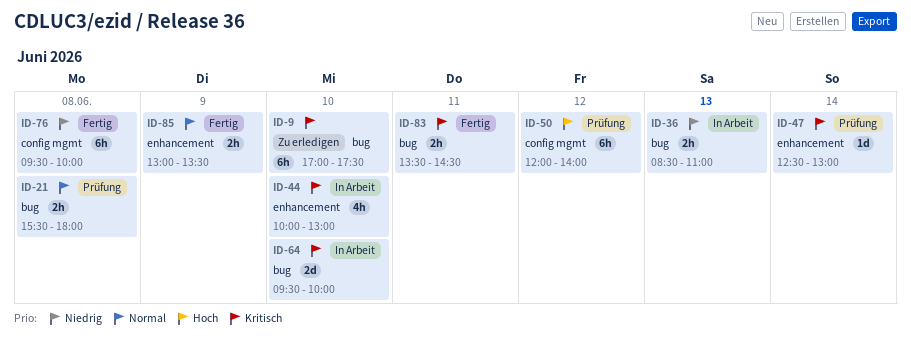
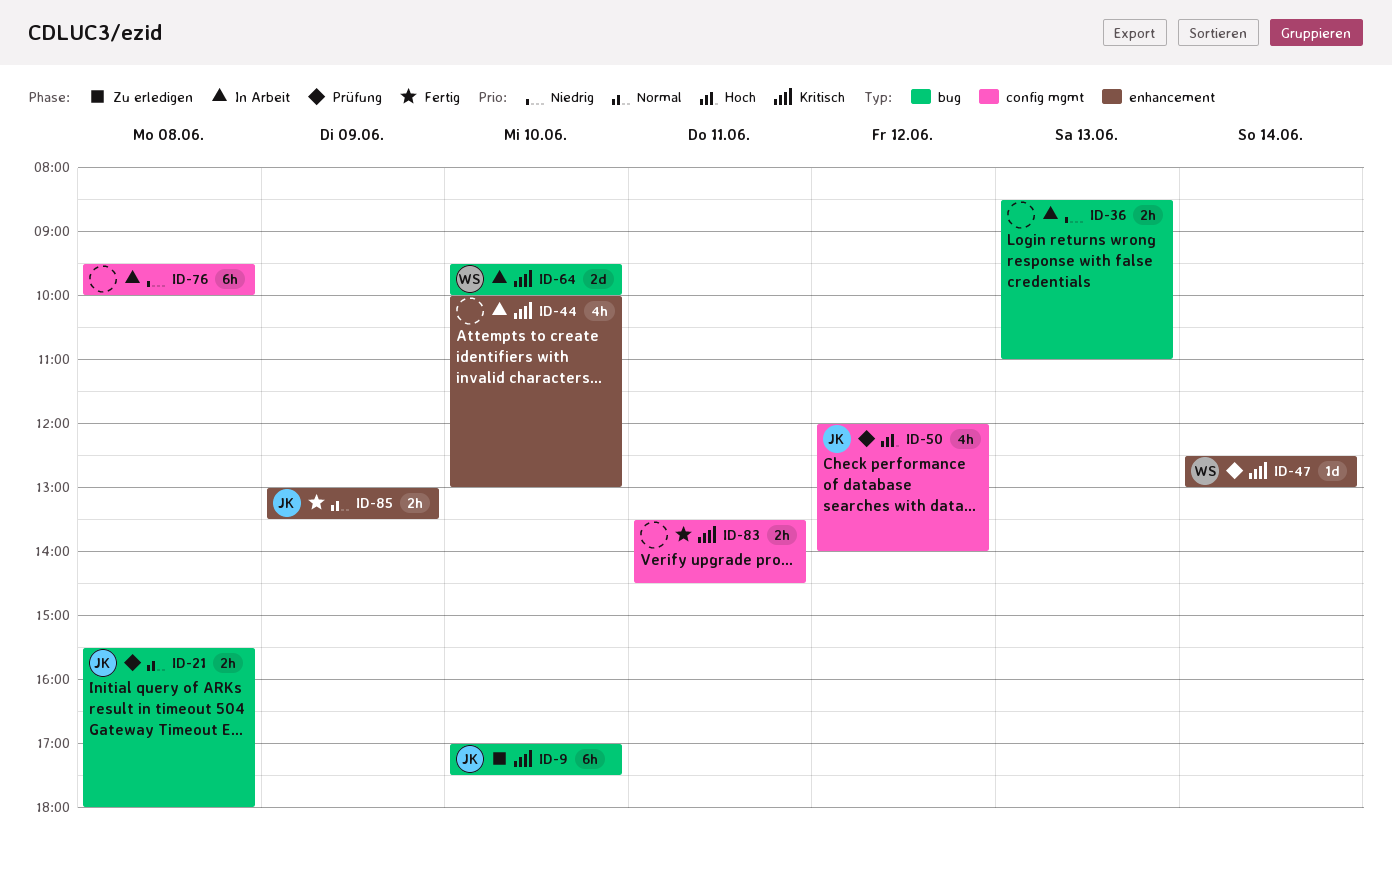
ID-50, estimate: 6h -> 4h
ID-76, status: Fertig -> In Arbeit
ID-83, label: bug -> config mgmt

